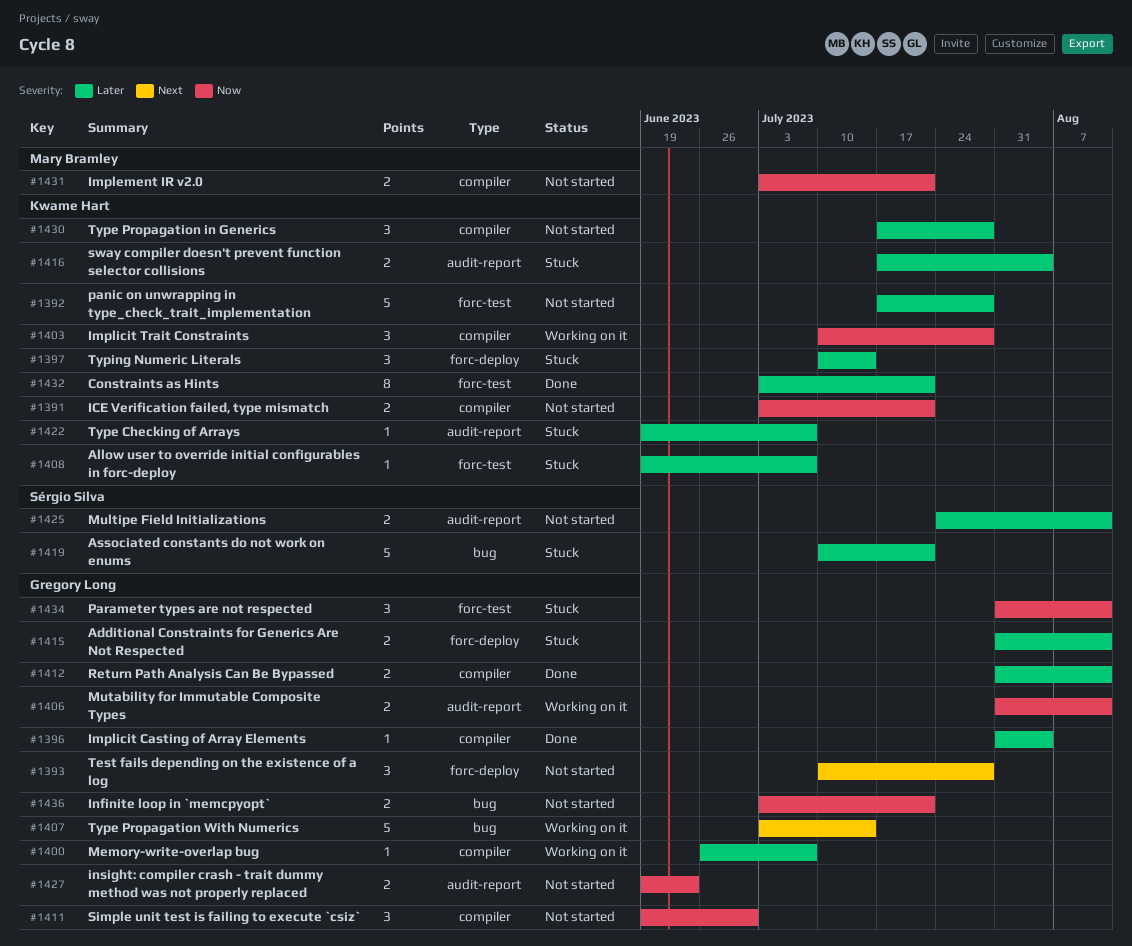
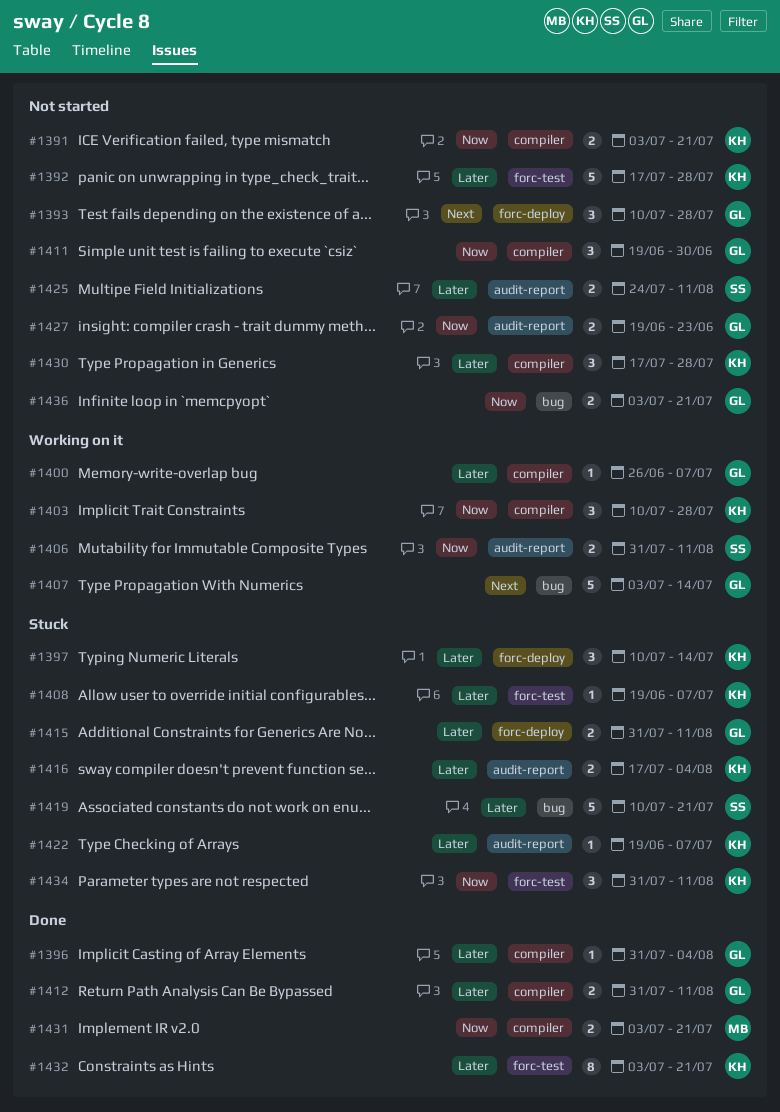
#1406, owner: Gregory Long -> Sérgio Silva
#1431, status: Not started -> Done
#1434, owner: Gregory Long -> Kwame Hart

